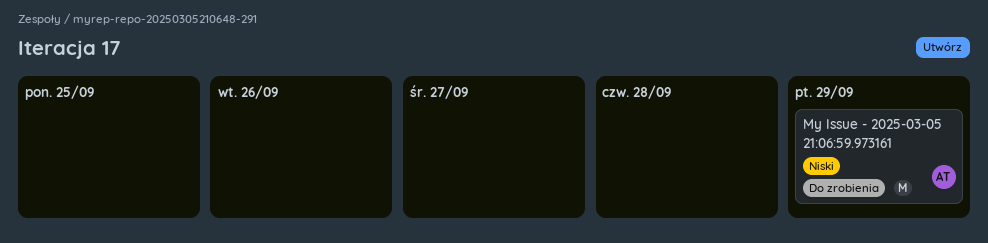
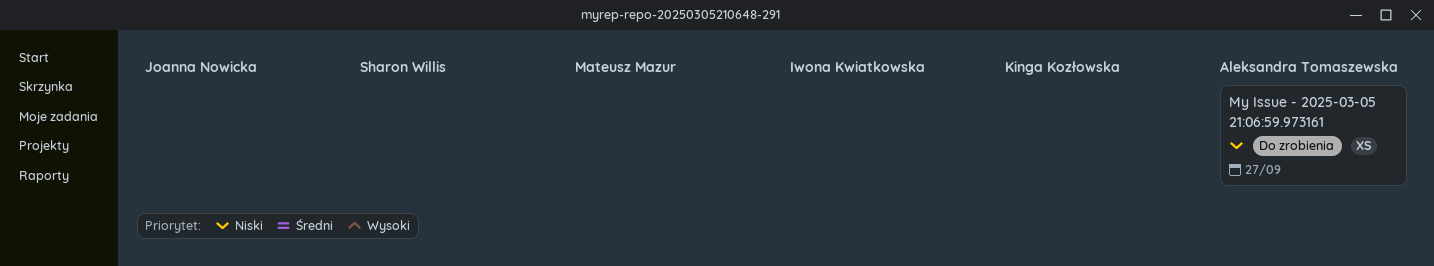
My Issue - 2025-03-05 21:06:59.973161, estimate: M -> XS
My Issue - 2025-03-05 21:06:59.973161, due: Sep 29 -> Sep 27

